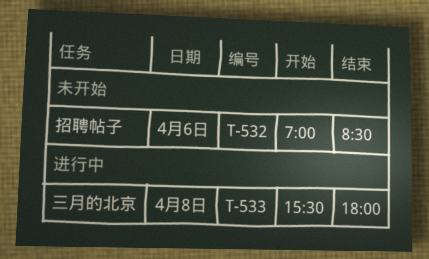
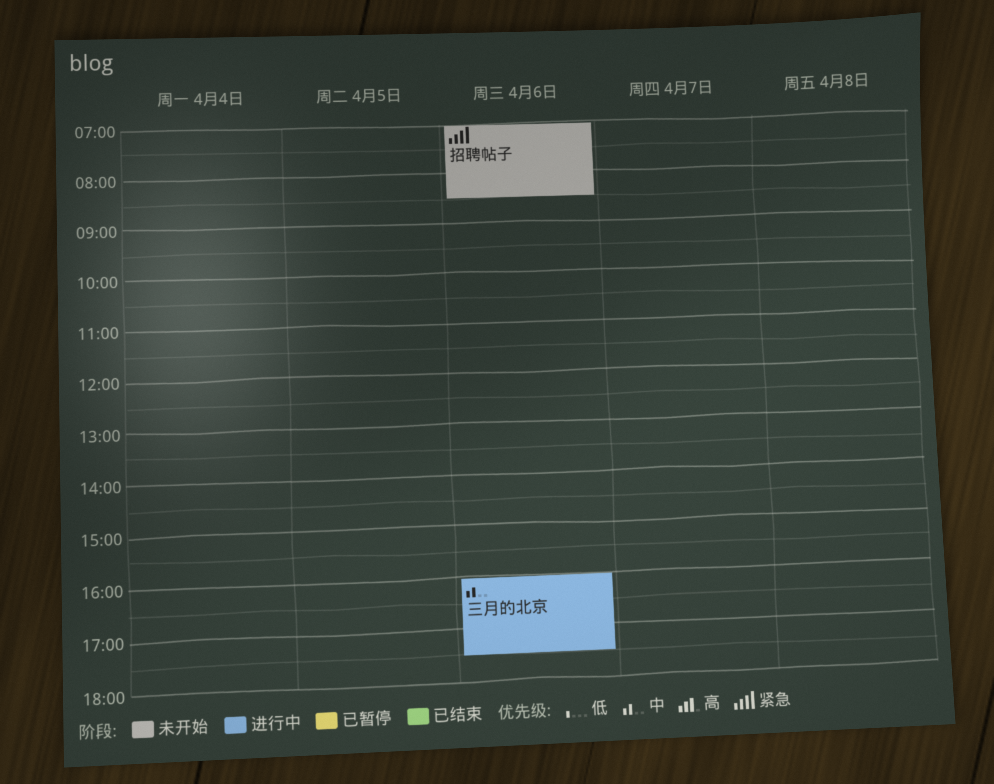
三月的北京, day: Apr 8 -> Apr 6
三月的北京, begins: 15:30 -> 16:00
三月的北京, ends: 18:00 -> 17:30

